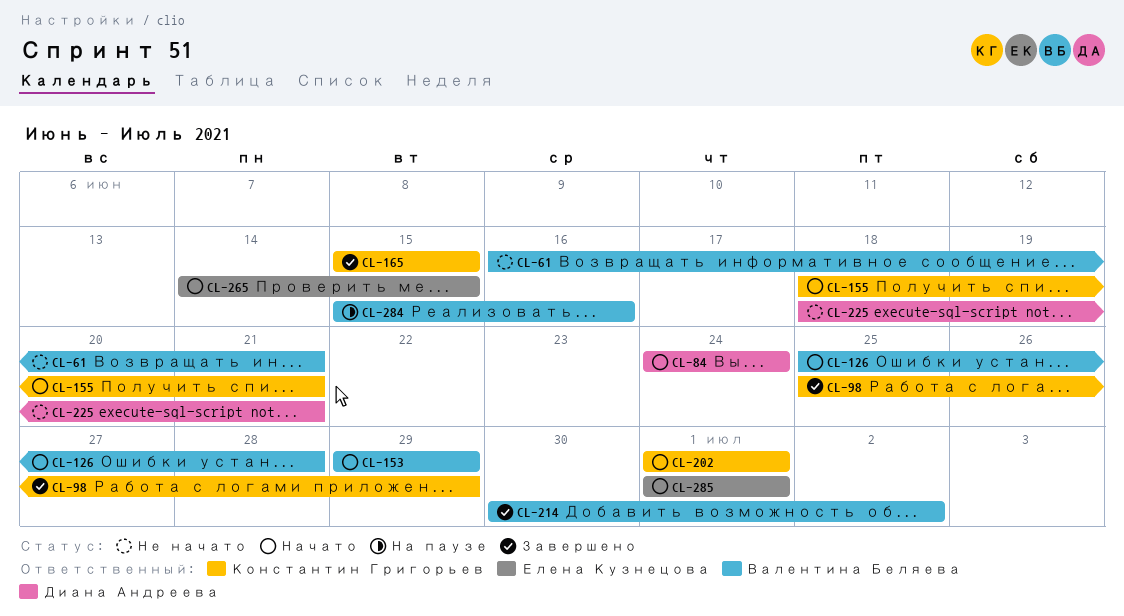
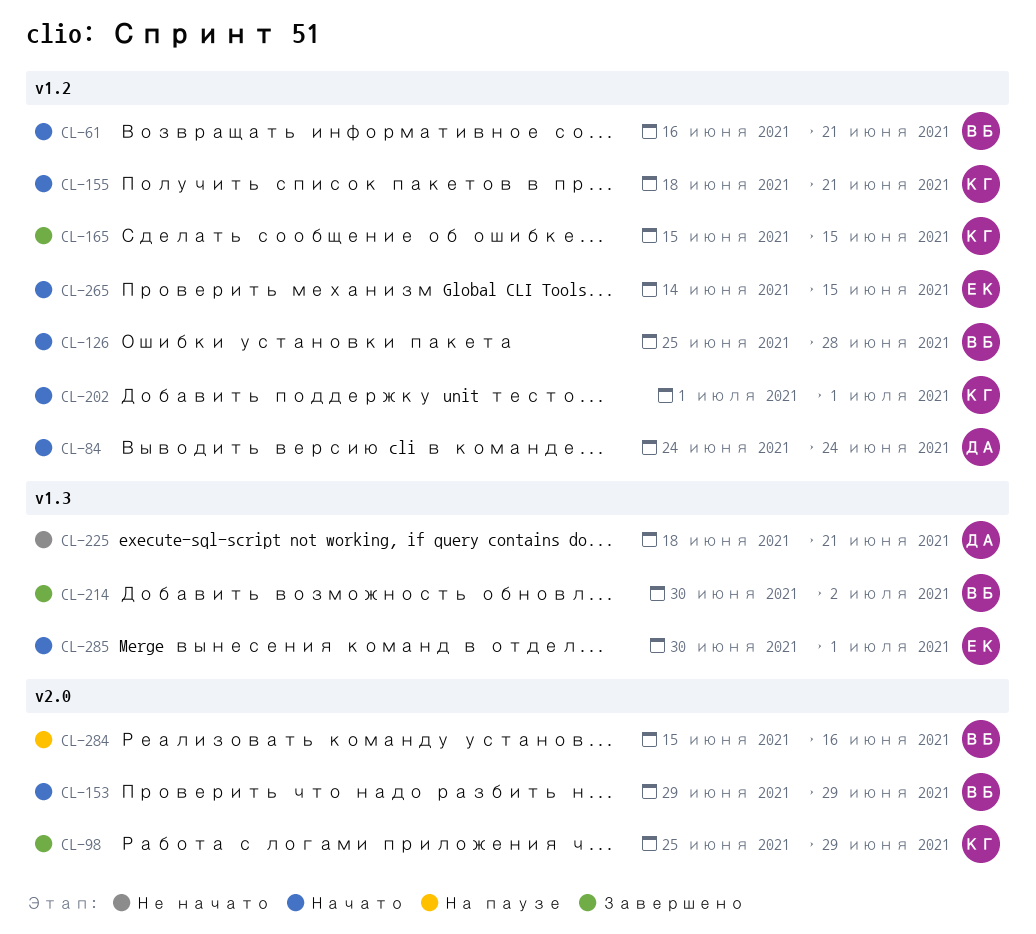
CL-61, status: Не начато -> Начато
CL-285, start: Jul 1 -> Jun 30

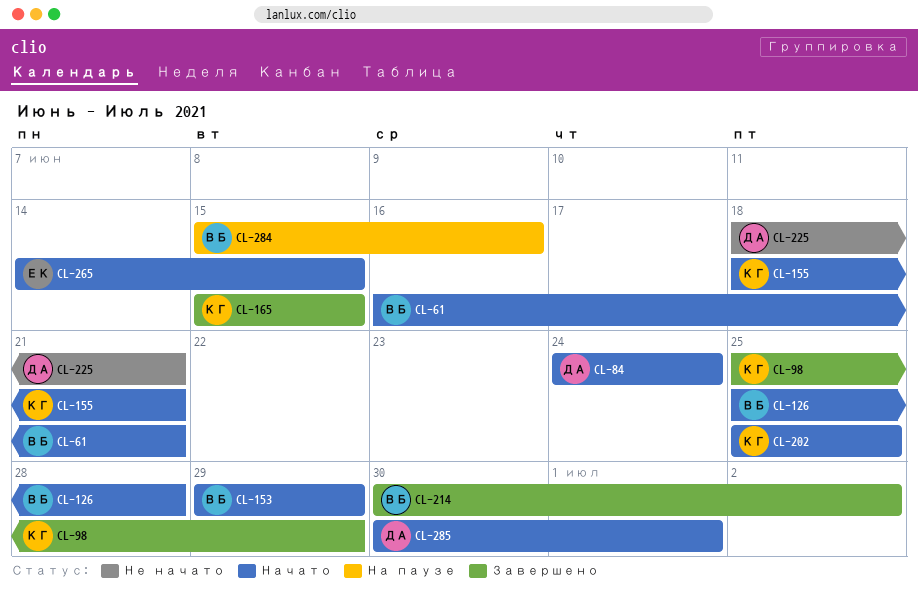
CL-202, start: Jul 1 -> Jun 25
CL-202, due: Jul 1 -> Jun 25
CL-285, owner: ЕК -> ДА

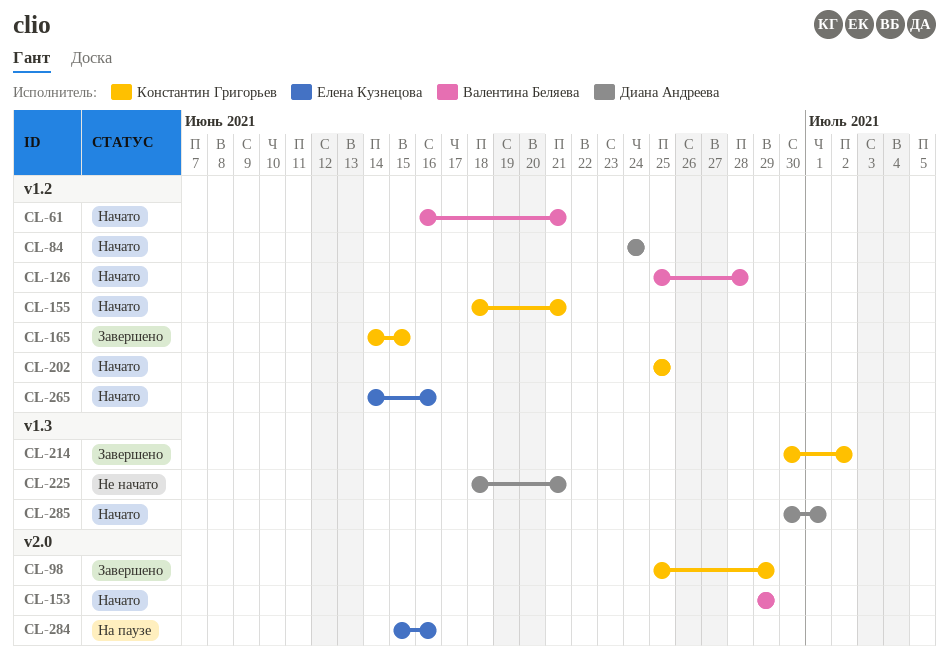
CL-165, start: Jun 15 -> Jun 14
CL-214, owner: Валентина Беляева -> Константин Григорьев
CL-265, due: Jun 15 -> Jun 16
CL-284, owner: Валентина Беляева -> Елена Кузнецова

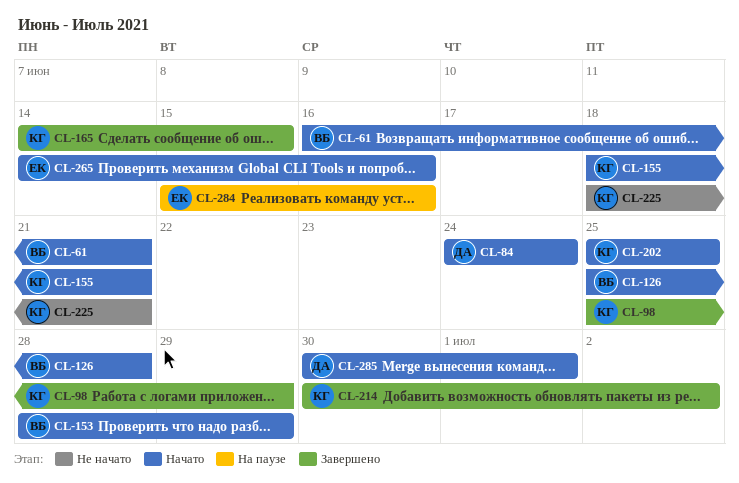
CL-153, start: Jun 29 -> Jun 28
CL-225, owner: Диана Андреева -> Константин Григорьев

